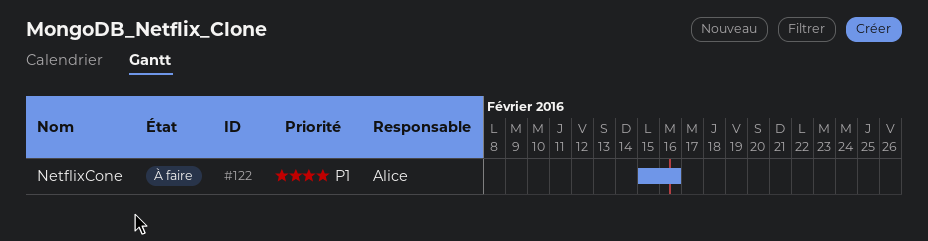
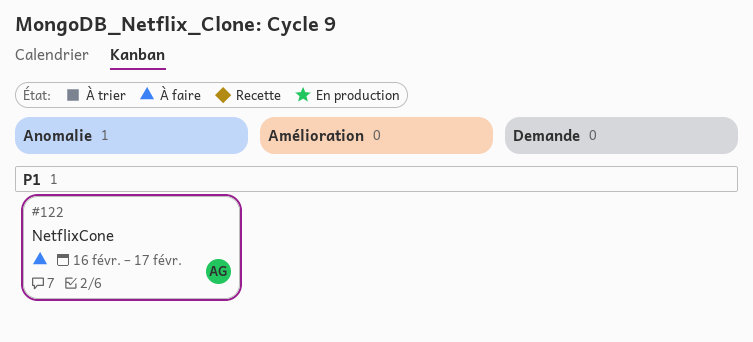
#122, start: Feb 15 -> Feb 16
#122, due: Feb 16 -> Feb 17

